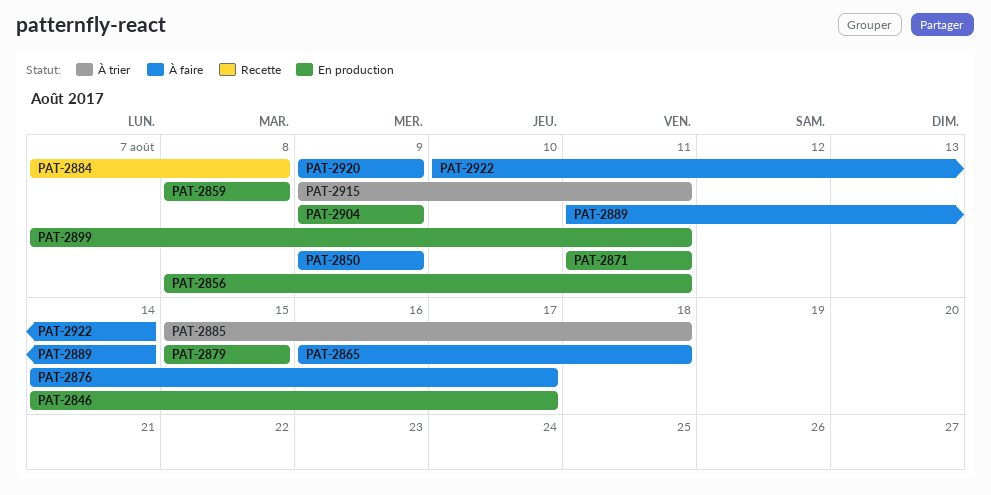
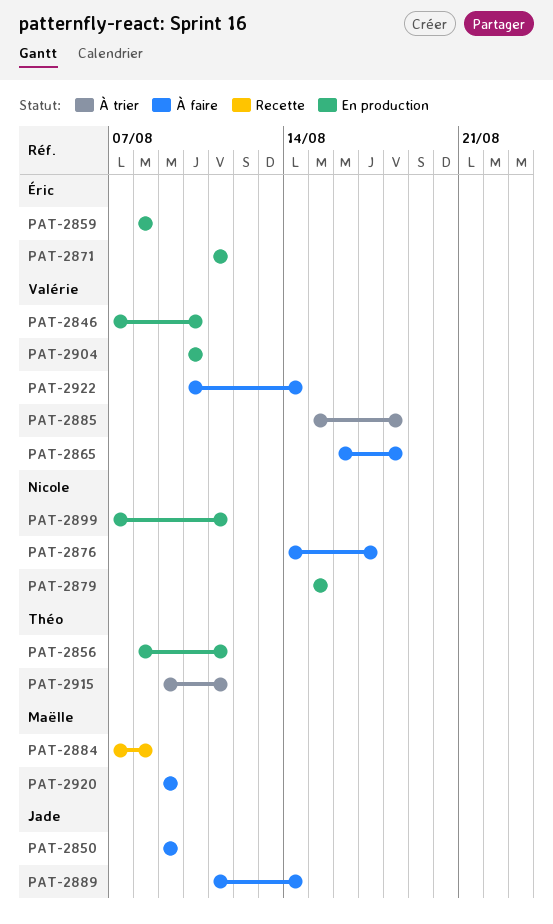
PAT-2846, start: Aug 14 -> Aug 7
PAT-2846, due: Aug 17 -> Aug 10
PAT-2904, start: Aug 9 -> Aug 10
PAT-2904, due: Aug 9 -> Aug 10

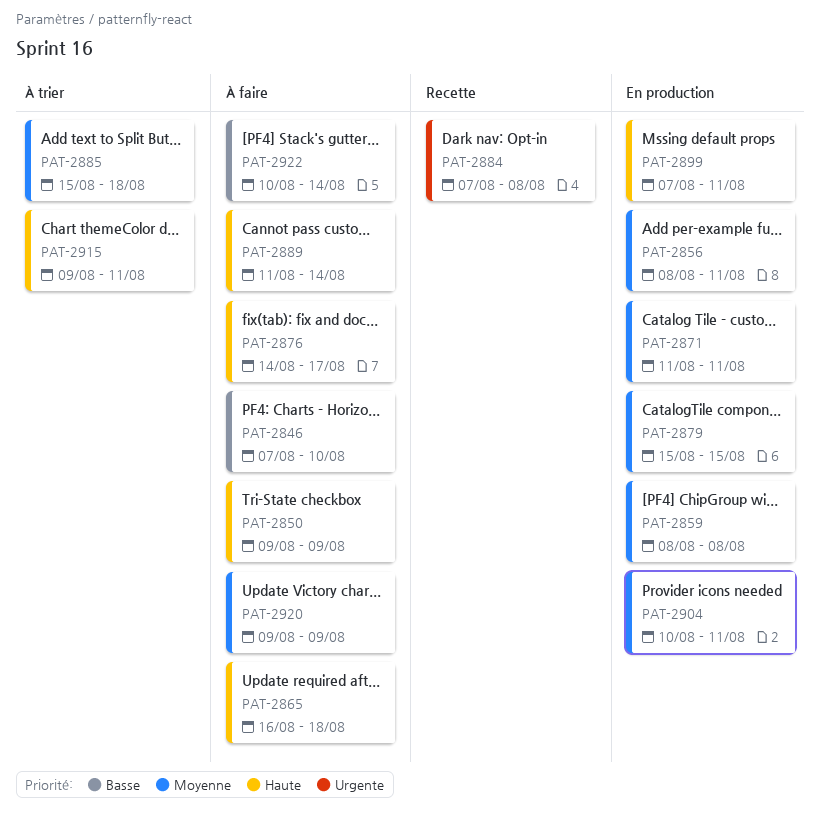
PAT-2846, status: En production -> À faire
PAT-2904, due: Aug 10 -> Aug 11

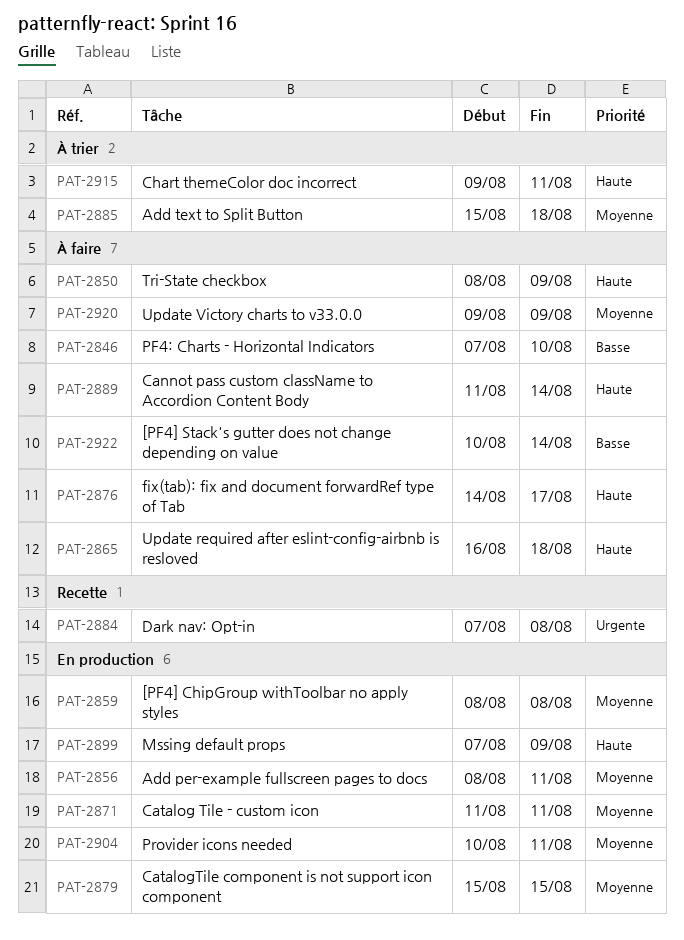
PAT-2850, start: Aug 9 -> Aug 8
PAT-2899, due: Aug 11 -> Aug 9

